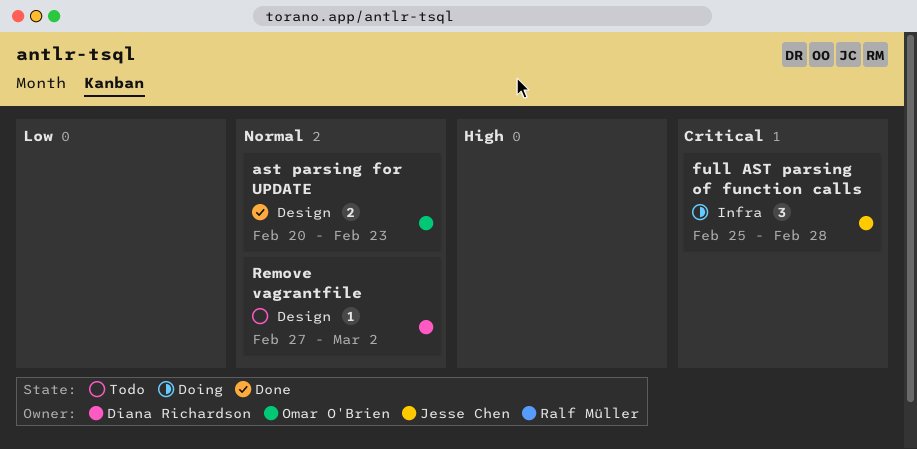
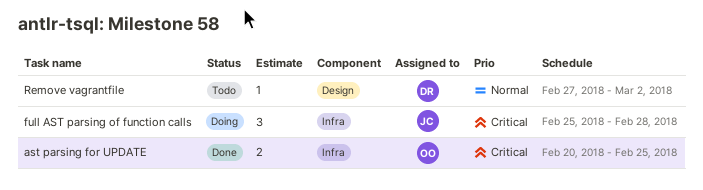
ast parsing for UPDATE, priority: Normal -> Critical
ast parsing for UPDATE, label: Design -> Infra
ast parsing for UPDATE, due: Feb 23 -> Feb 25

